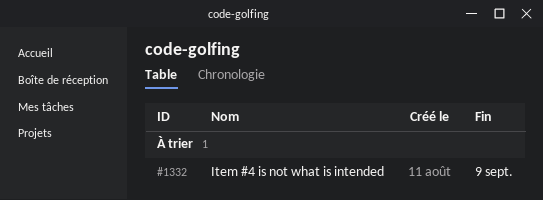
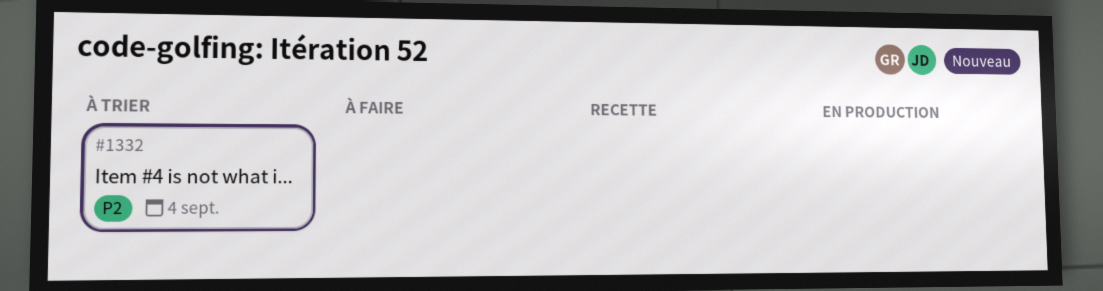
#1332, due: Sep 9 -> Sep 4

